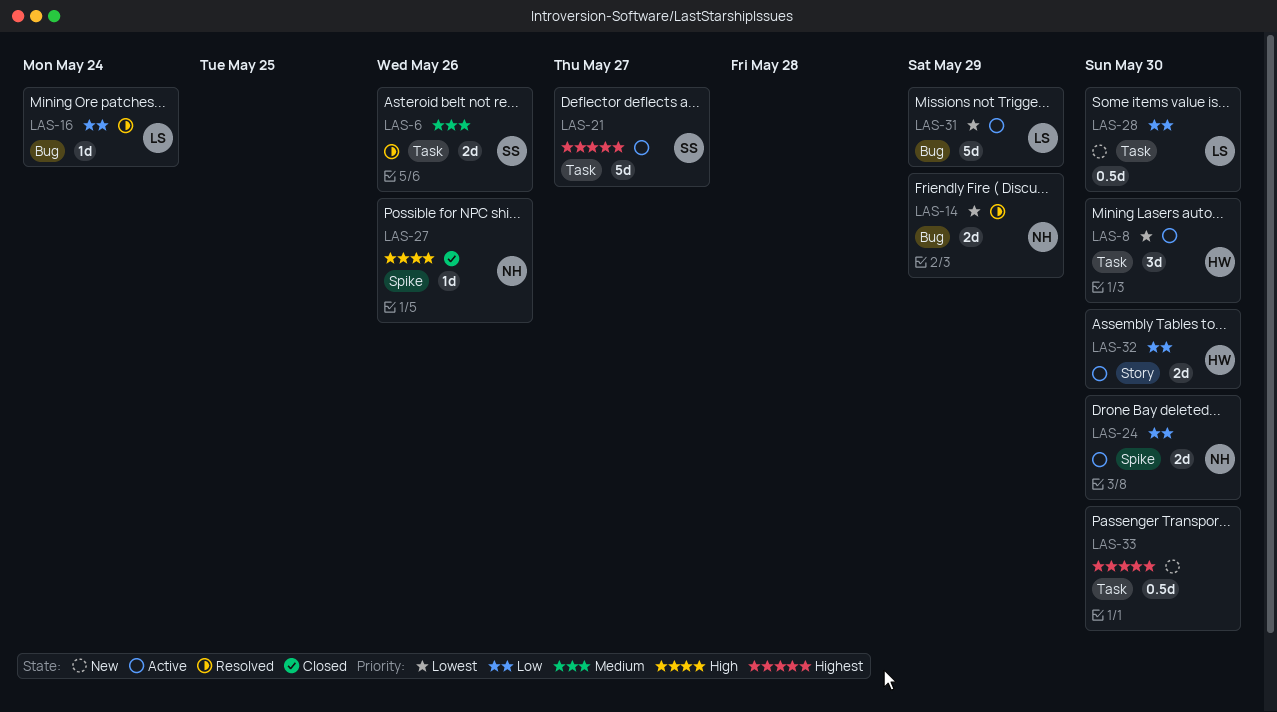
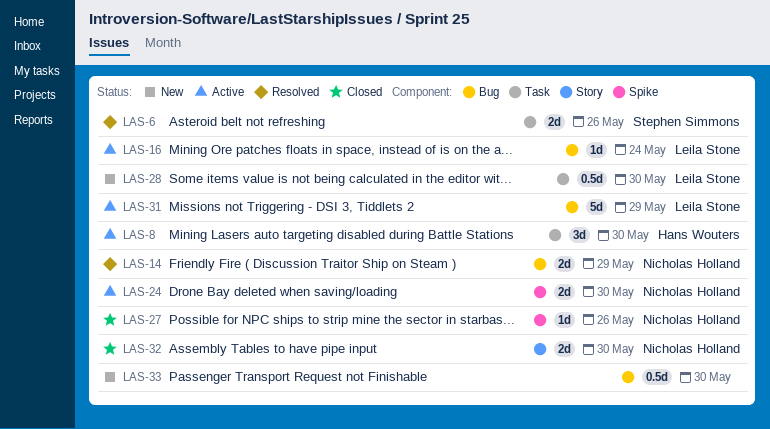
LAS-16, status: Resolved -> Active
LAS-21: present -> none
LAS-32, status: Active -> Closed
LAS-32, owner: Hans Wouters -> Nicholas Holland
LAS-33, label: Task -> Bug

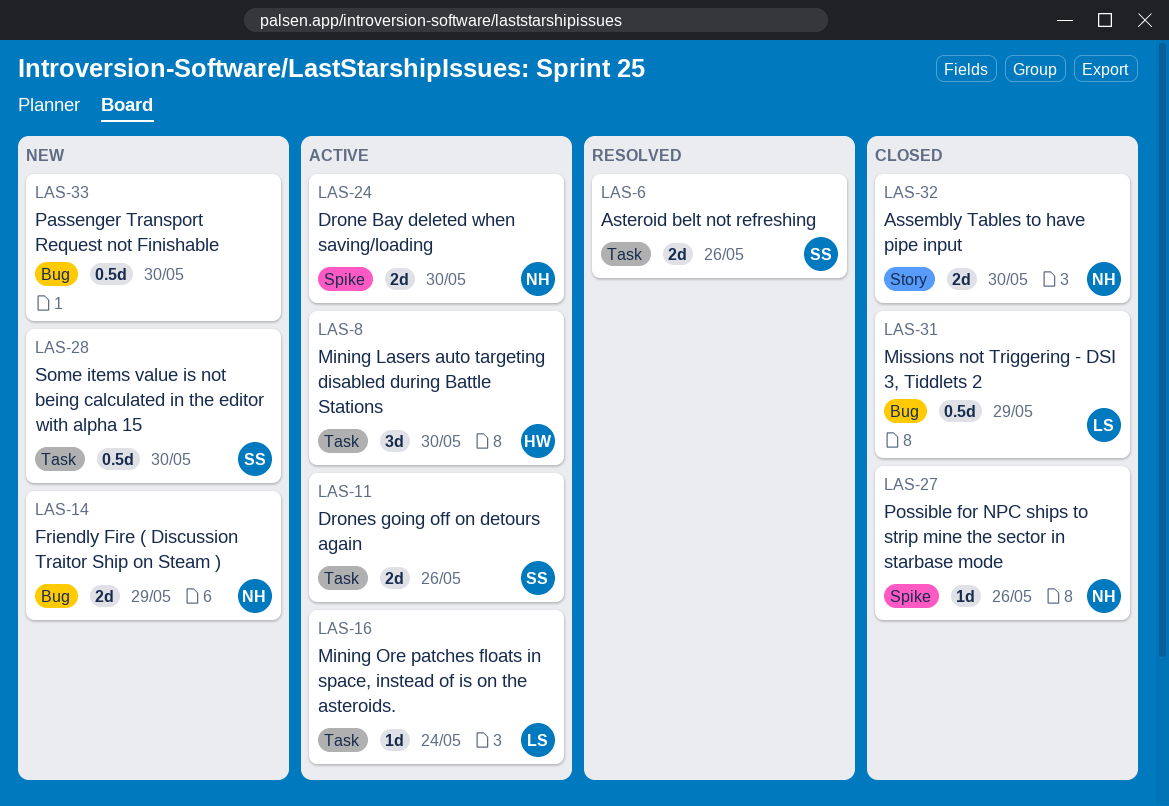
LAS-11: none -> present
LAS-14, status: Resolved -> New
LAS-16, label: Bug -> Task
LAS-28, owner: Leila Stone -> Stephen Simmons
LAS-31, status: Active -> Closed
LAS-31, estimate: 5d -> 0.5d

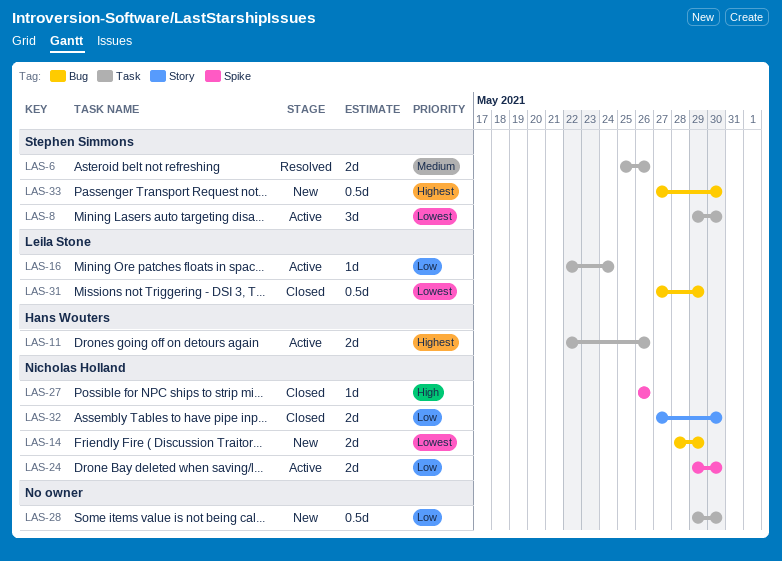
LAS-8, owner: Hans Wouters -> Stephen Simmons
LAS-11, owner: Stephen Simmons -> Hans Wouters
LAS-28, owner: Stephen Simmons -> none
LAS-33, owner: none -> Stephen Simmons

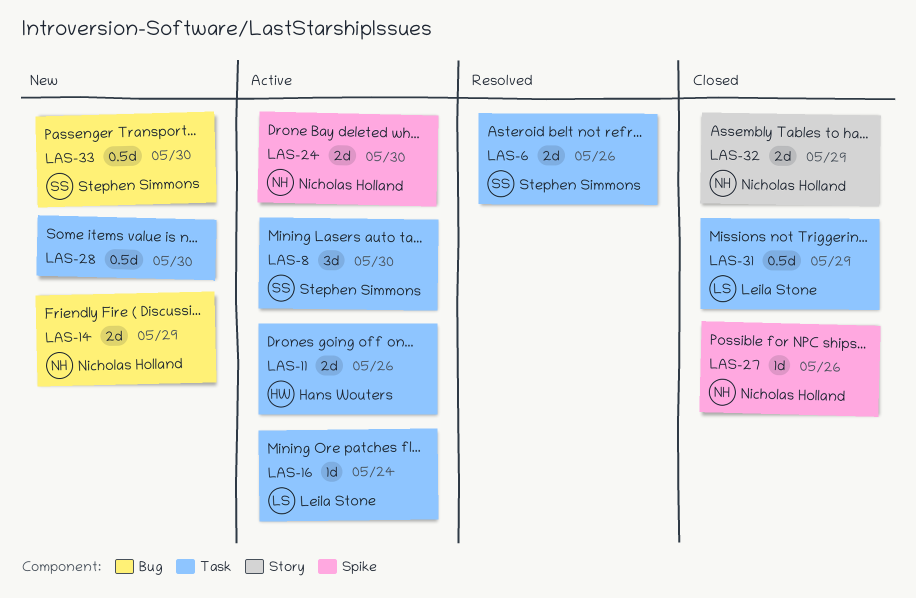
LAS-31, label: Bug -> Task
LAS-32, due: May 30 -> May 29

